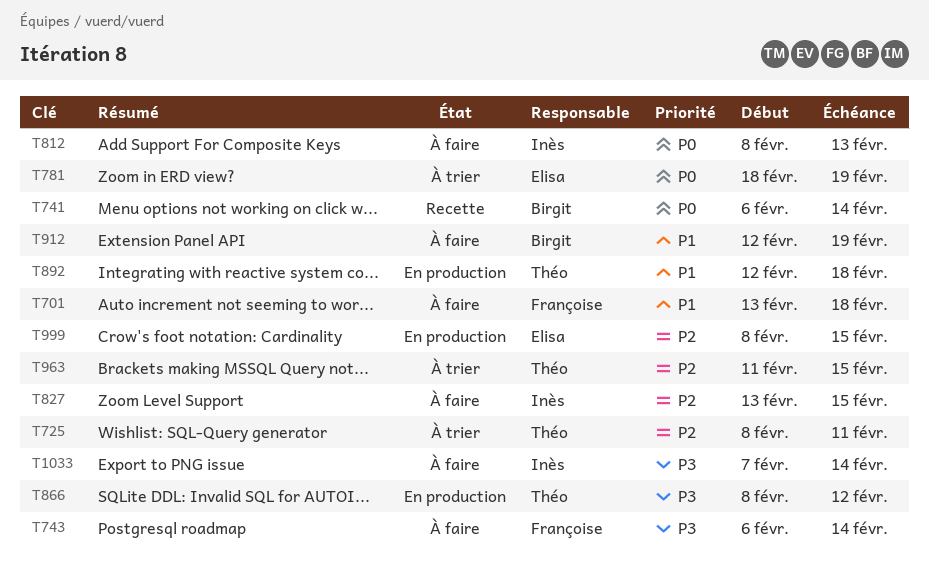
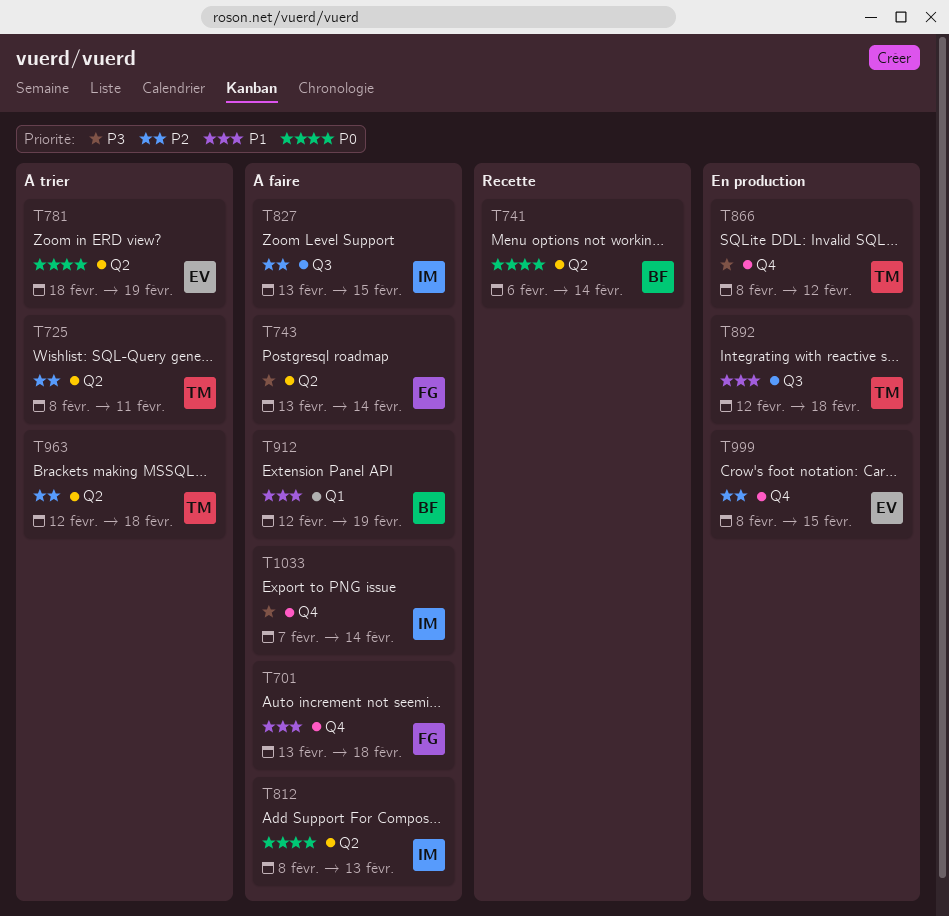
T743, start: Feb 6 -> Feb 13
T963, start: Feb 11 -> Feb 12
T963, due: Feb 15 -> Feb 18

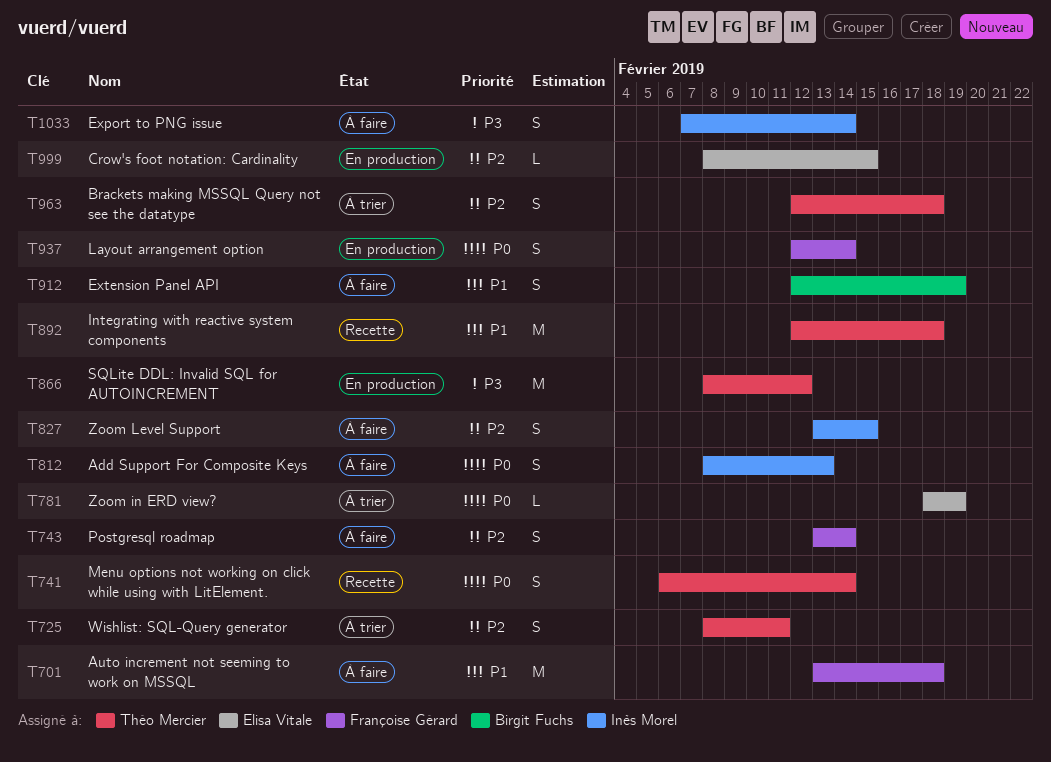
T741, owner: Birgit Fuchs -> Théo Mercier
T743, priority: P3 -> P2
T892, status: En production -> Recette
T937: none -> present

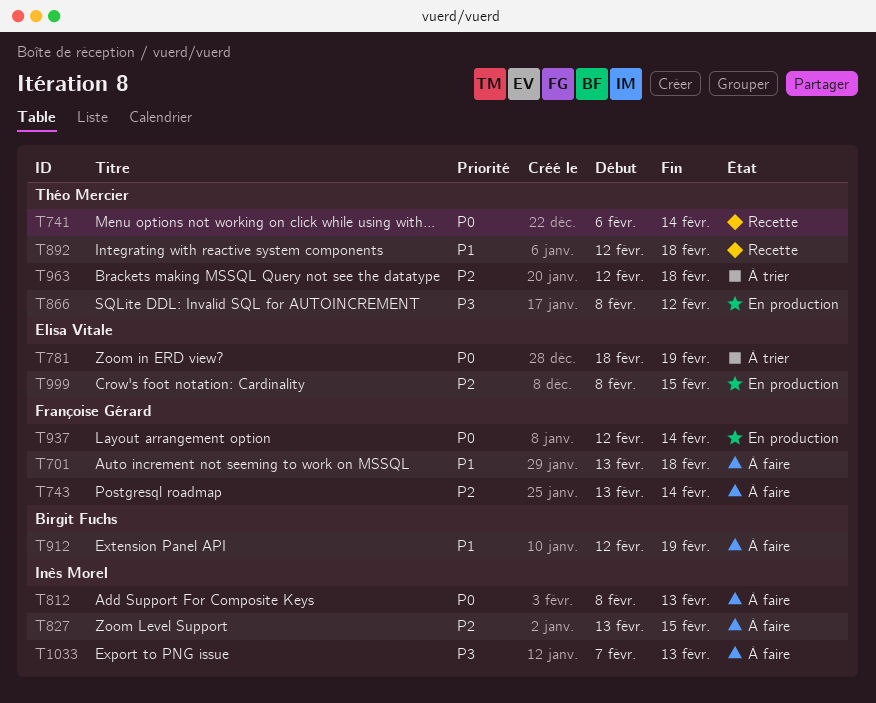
T725: present -> none
T1033, due: Feb 14 -> Feb 13

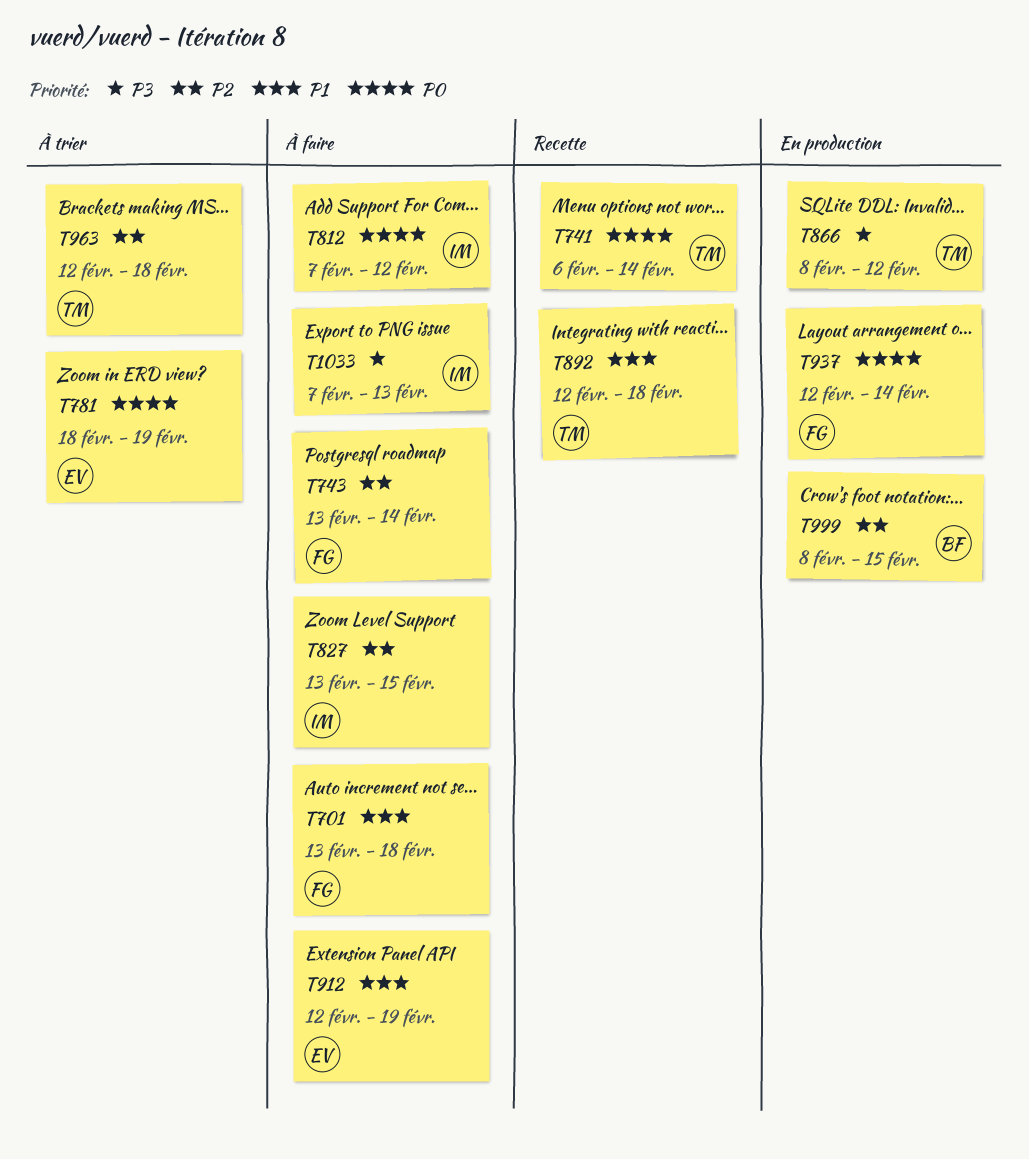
T812, start: Feb 8 -> Feb 7
T812, due: Feb 13 -> Feb 12
T912, owner: Birgit Fuchs -> Elisa Vitale
T999, owner: Elisa Vitale -> Birgit Fuchs

